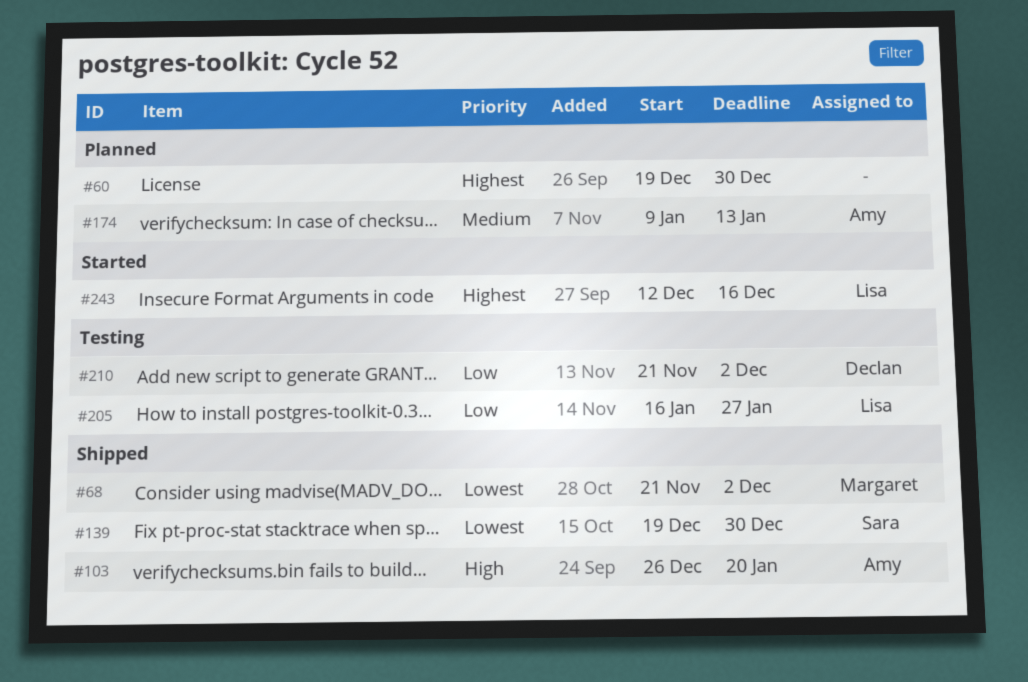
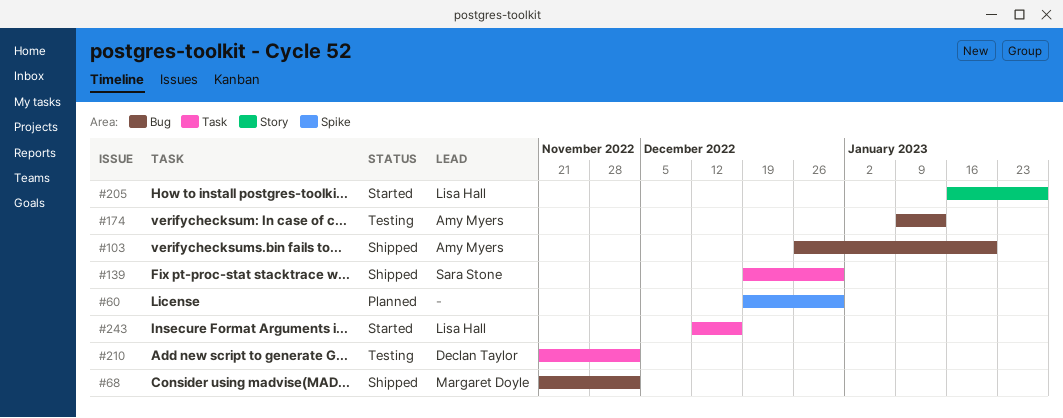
#174, status: Planned -> Testing
#205, status: Testing -> Started

